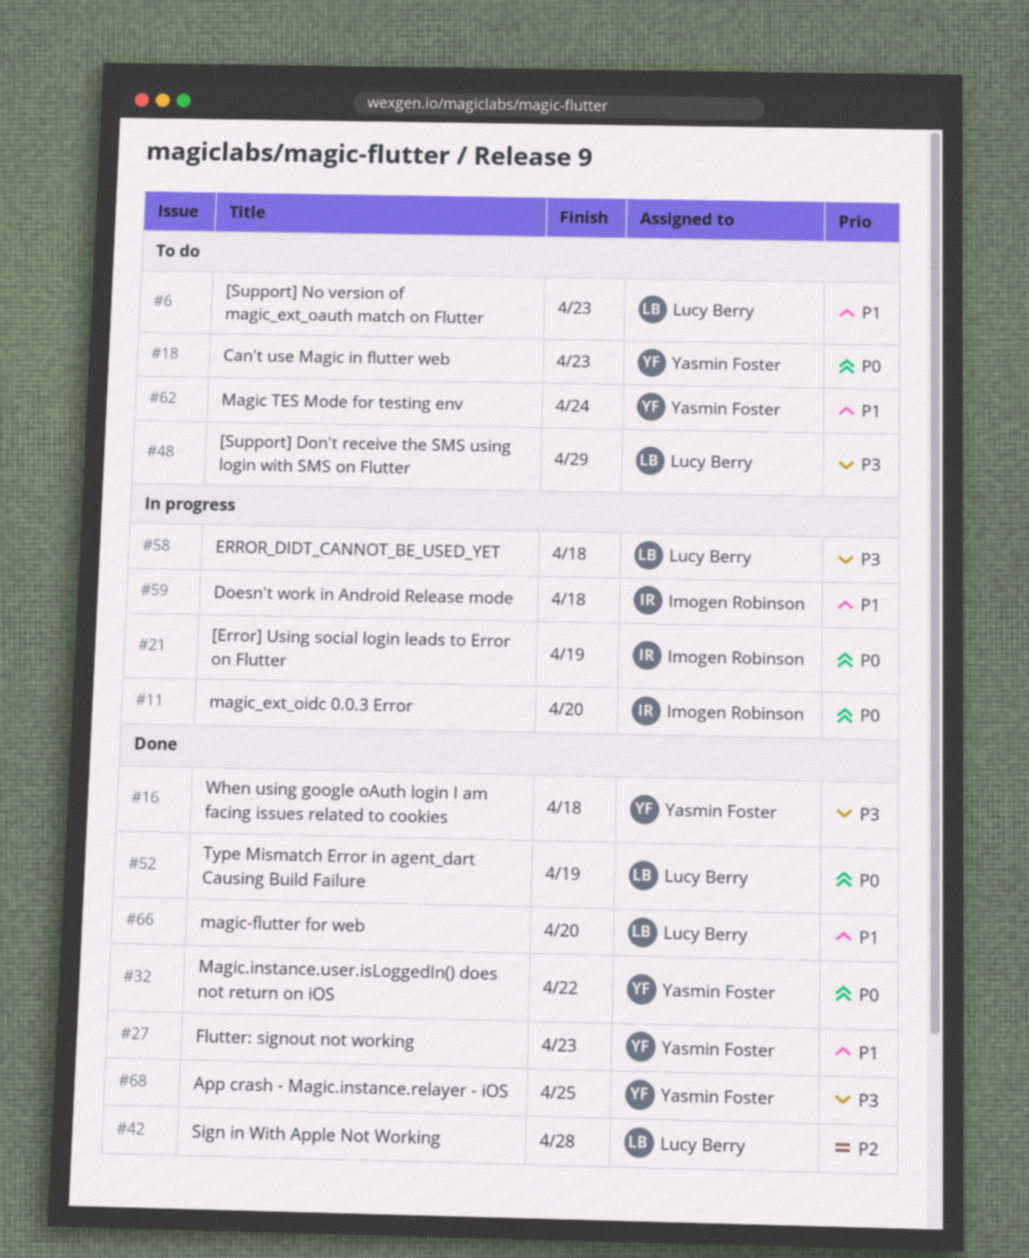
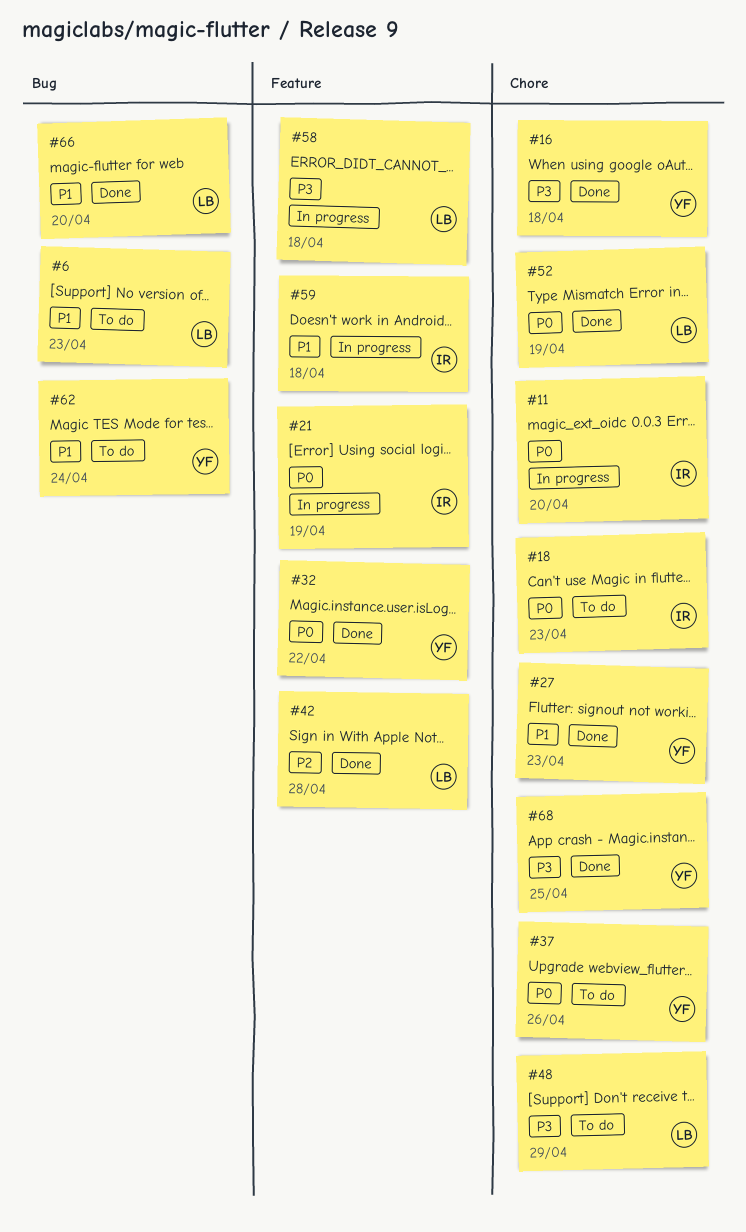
#18, owner: Yasmin Foster -> Imogen Robinson
#37: none -> present

